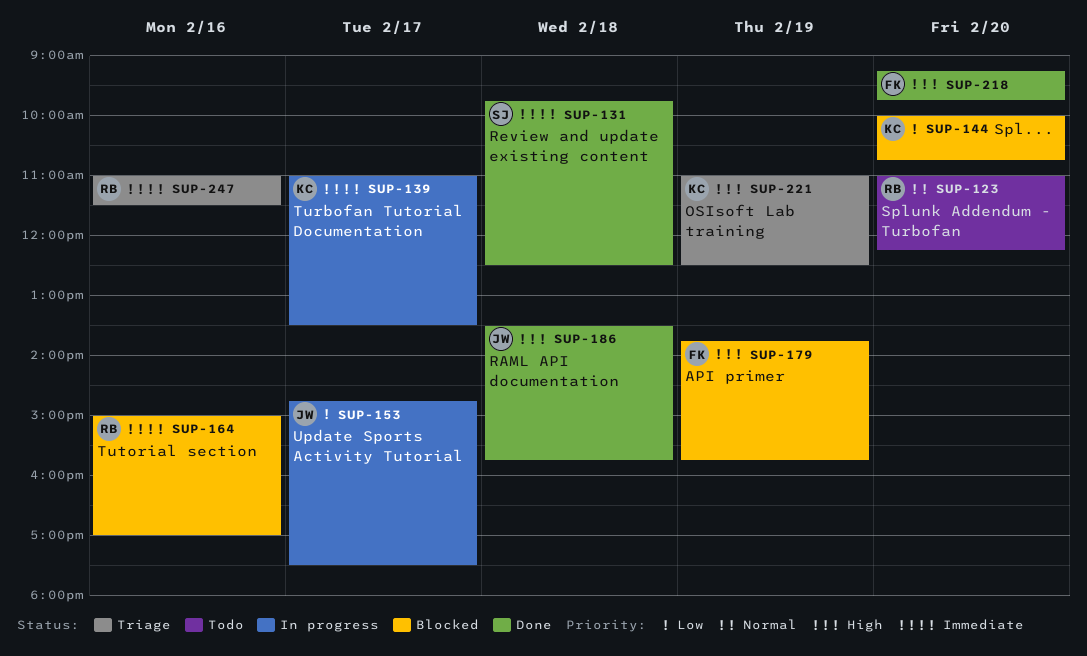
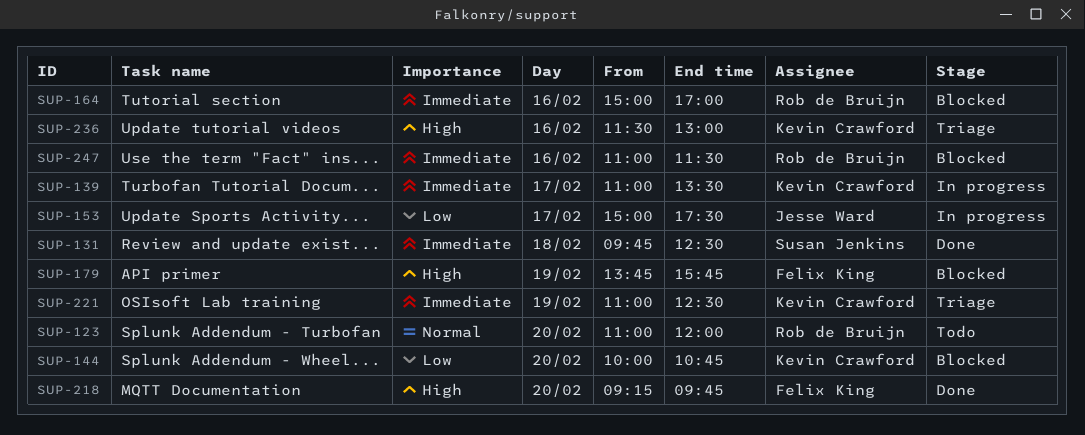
SUP-123, ends: 12:15 -> 12:00
SUP-153, begins: 14:45 -> 15:00
SUP-186: present -> none
SUP-221, priority: High -> Immediate
SUP-236: none -> present
SUP-247, status: Triage -> Blocked

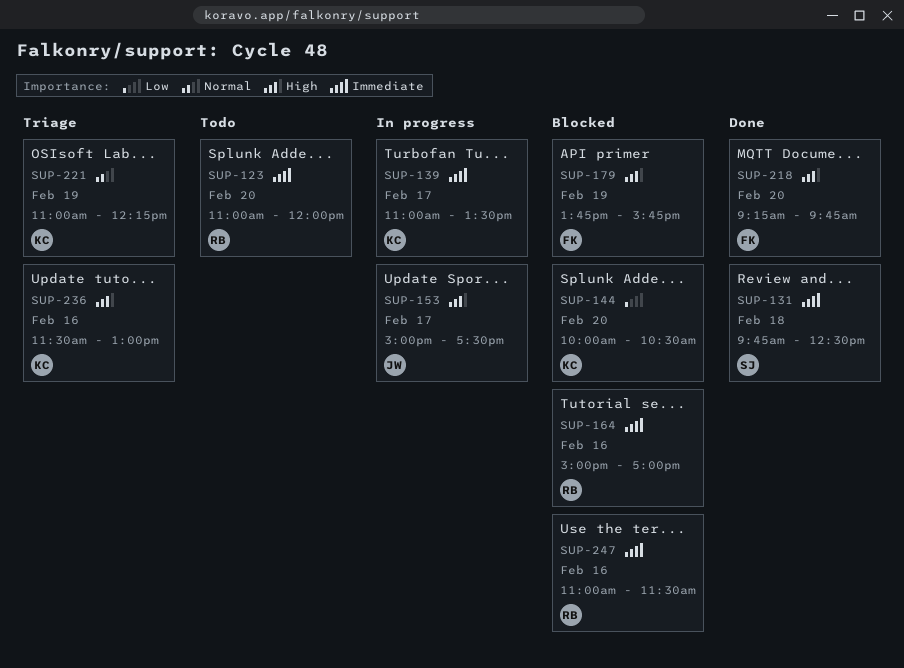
SUP-123, priority: Normal -> Immediate
SUP-144, ends: 10:45 -> 10:30
SUP-153, priority: Low -> High
SUP-221, priority: Immediate -> Normal
SUP-221, ends: 12:30 -> 12:15

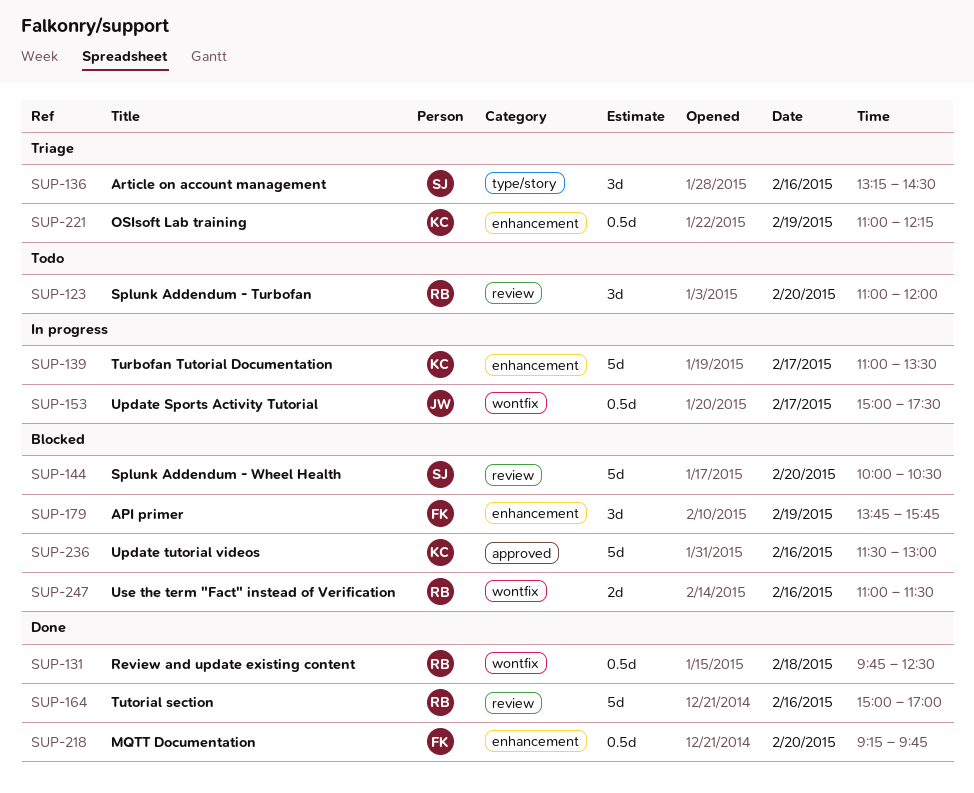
SUP-131, owner: SJ -> RB
SUP-136: none -> present
SUP-144, owner: KC -> SJ
SUP-164, status: Blocked -> Done
SUP-236, status: Triage -> Blocked

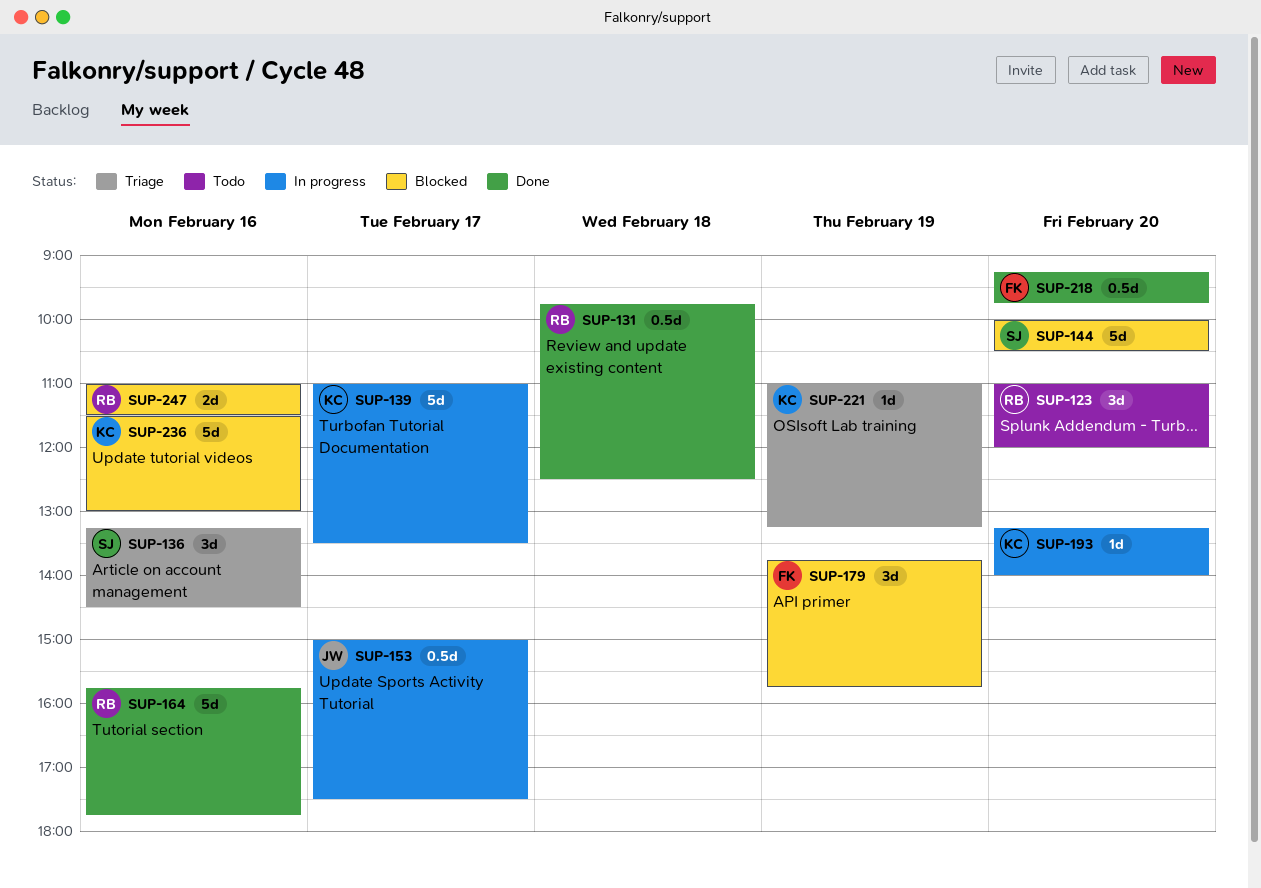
SUP-164, begins: 15:00 -> 15:45
SUP-164, ends: 17:00 -> 17:45
SUP-193: none -> present
SUP-221, estimate: 0.5d -> 1d
SUP-221, ends: 12:15 -> 13:15

